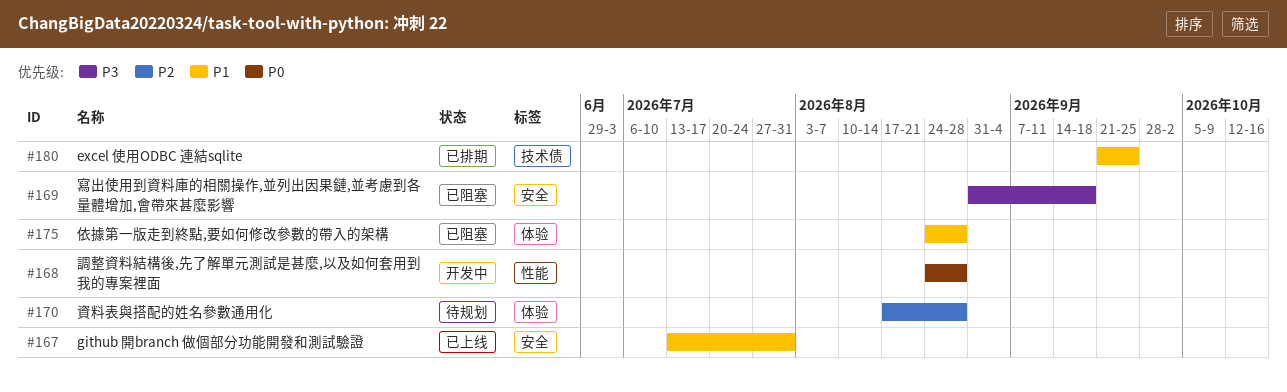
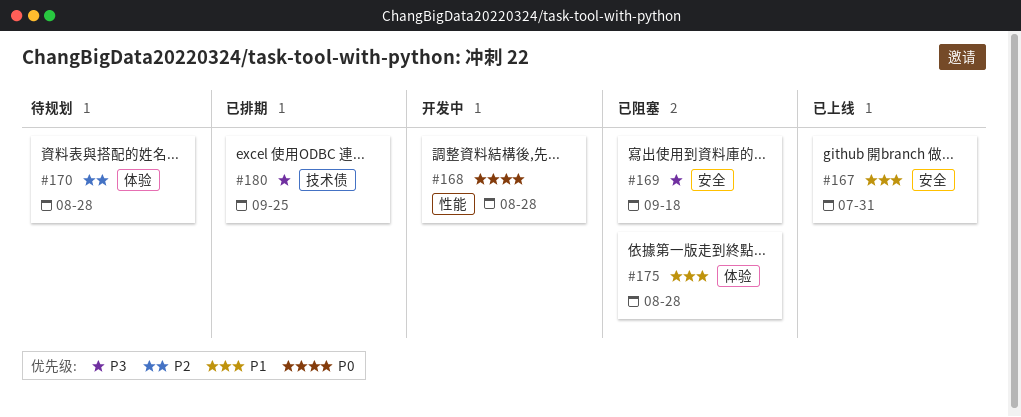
#180, priority: P1 -> P3

